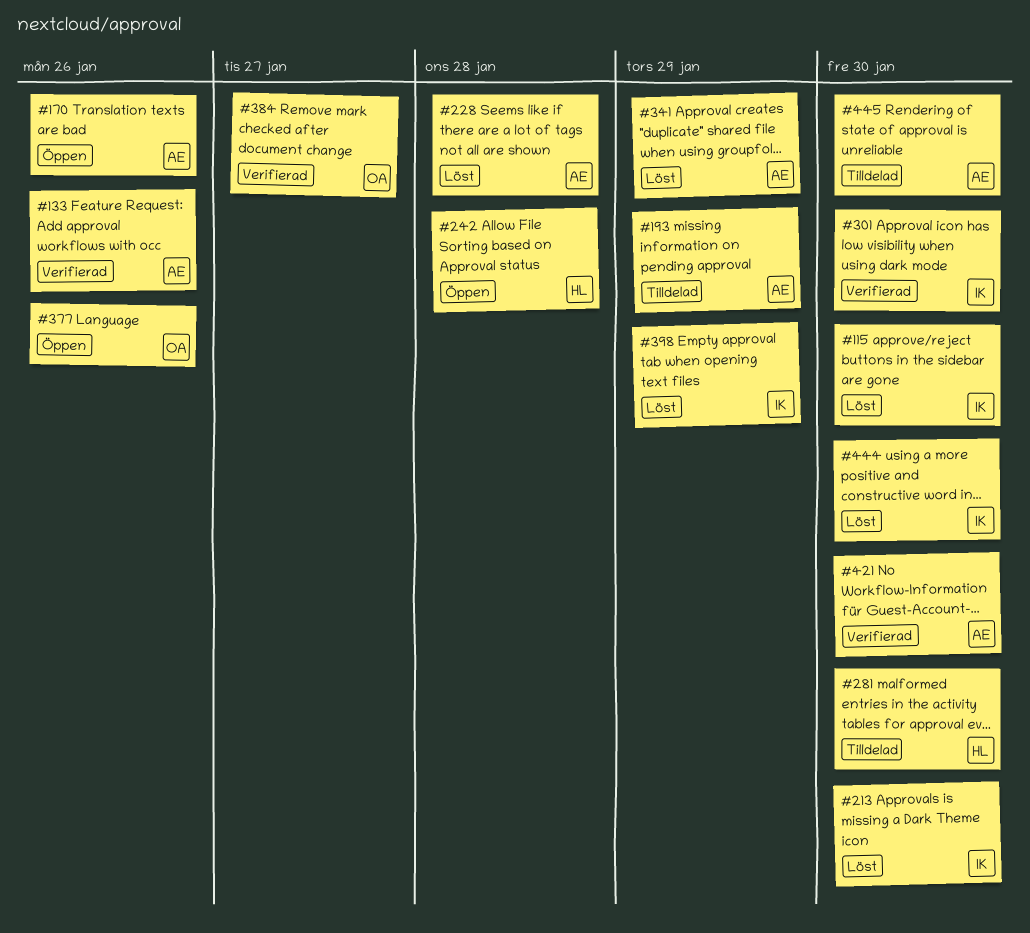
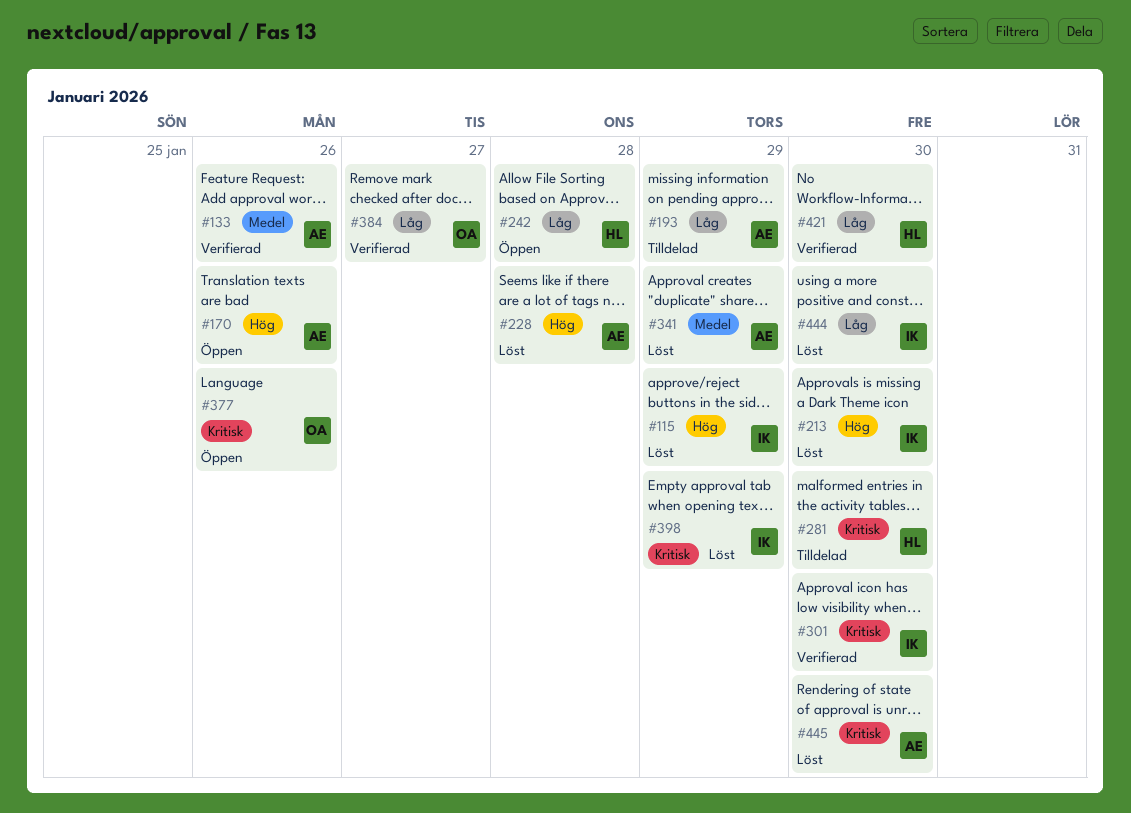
#115, due: Jan 30 -> Jan 29
#421, owner: AE -> HL
#445, status: Tilldelad -> Löst

